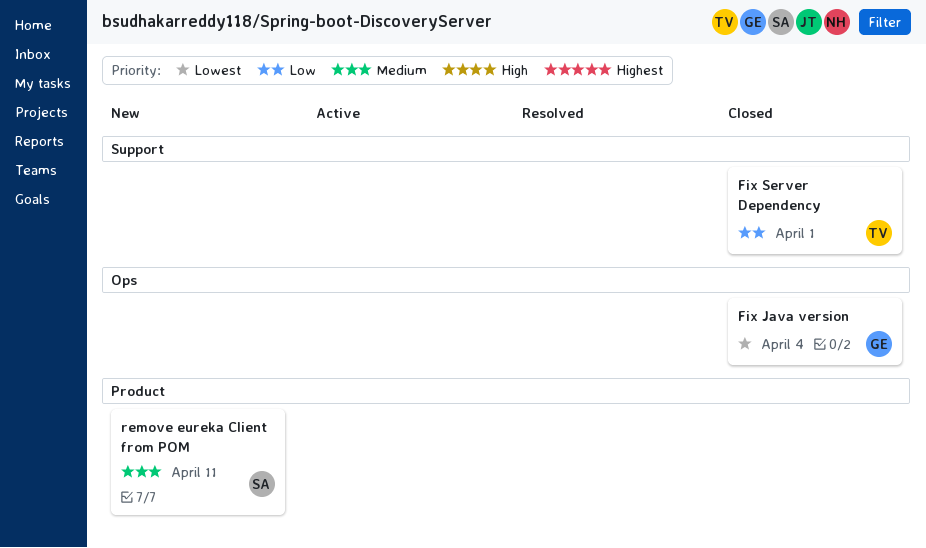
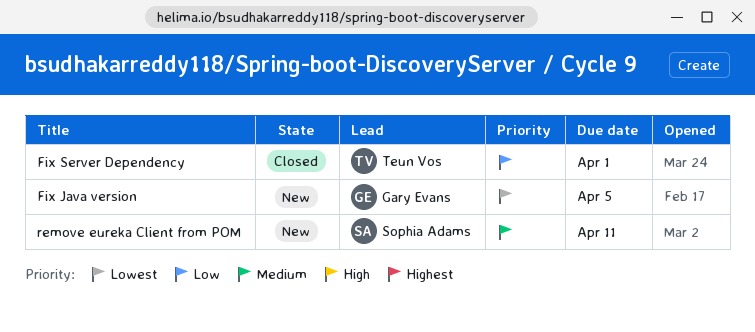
Fix Java version, status: Closed -> New
Fix Java version, due: Apr 4 -> Apr 5

